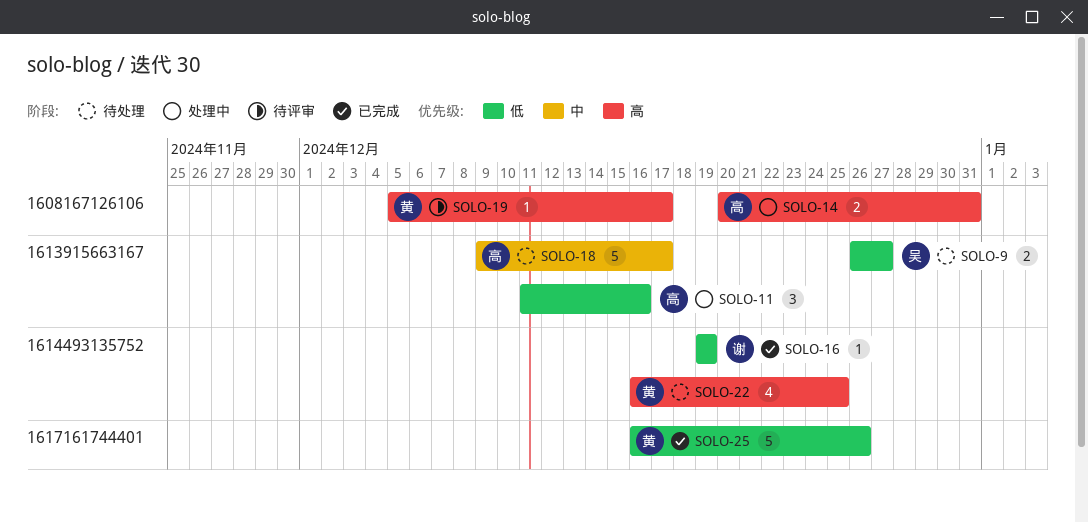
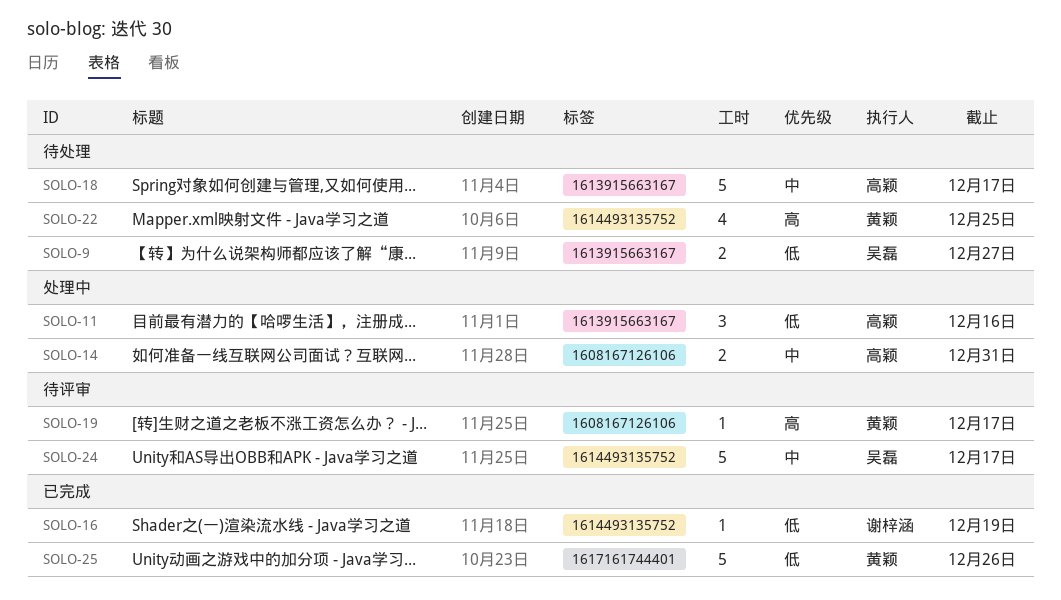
SOLO-14, priority: 高 -> 中
SOLO-24: none -> present

